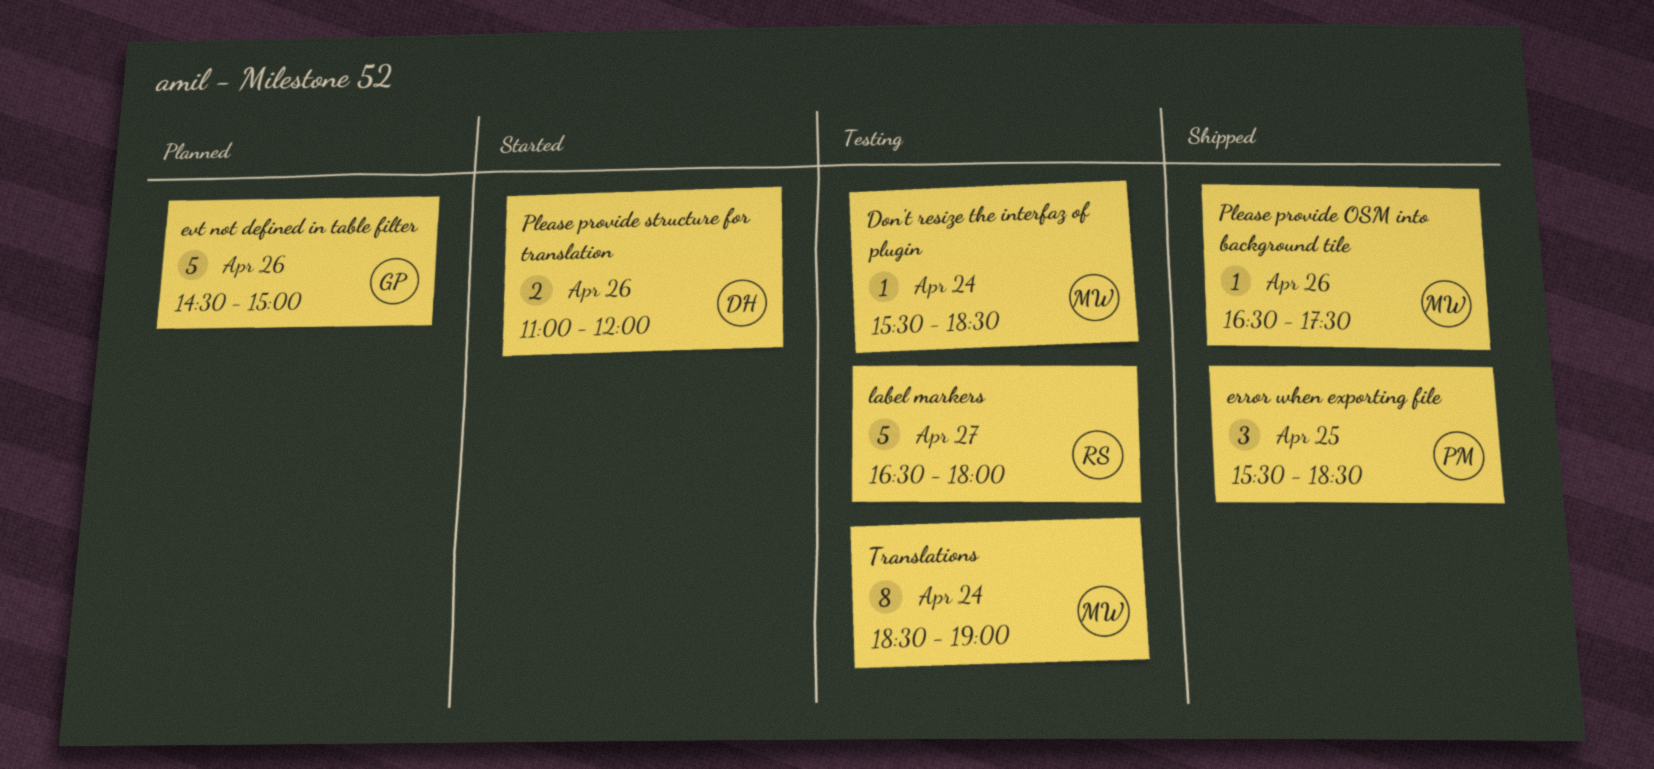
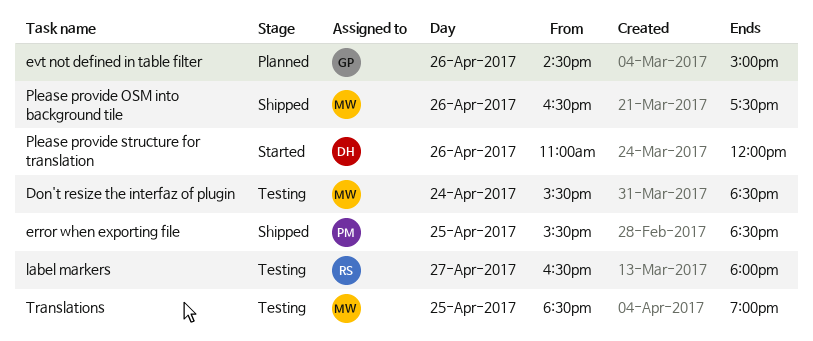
Translations, day: Apr 24 -> Apr 25

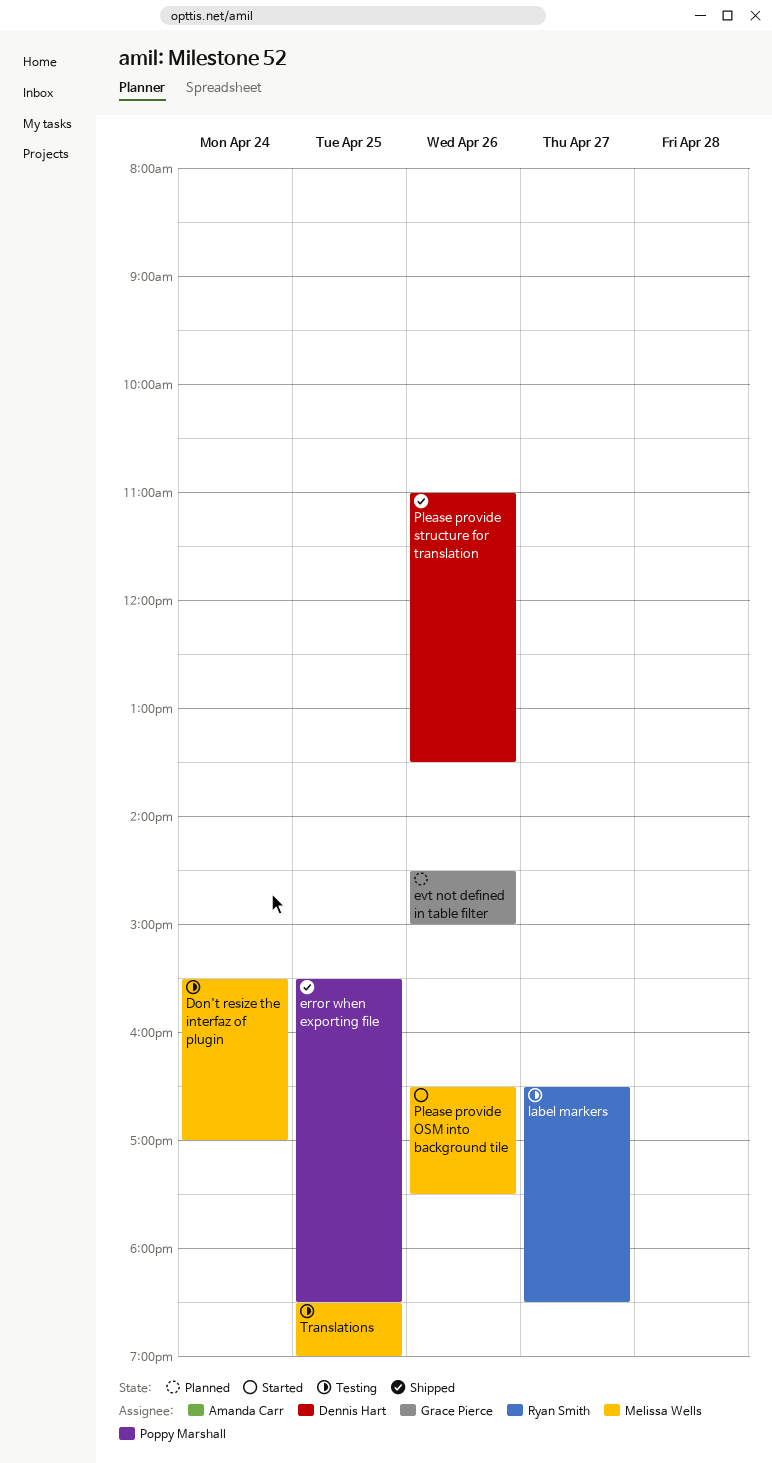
Don't resize the interfaz of plugin, ends: 18:30 -> 17:00
label markers, ends: 18:00 -> 18:30
Please provide OSM into background tile, status: Shipped -> Started
Please provide structure for translation, status: Started -> Shipped
Please provide structure for translation, ends: 12:00 -> 13:30

